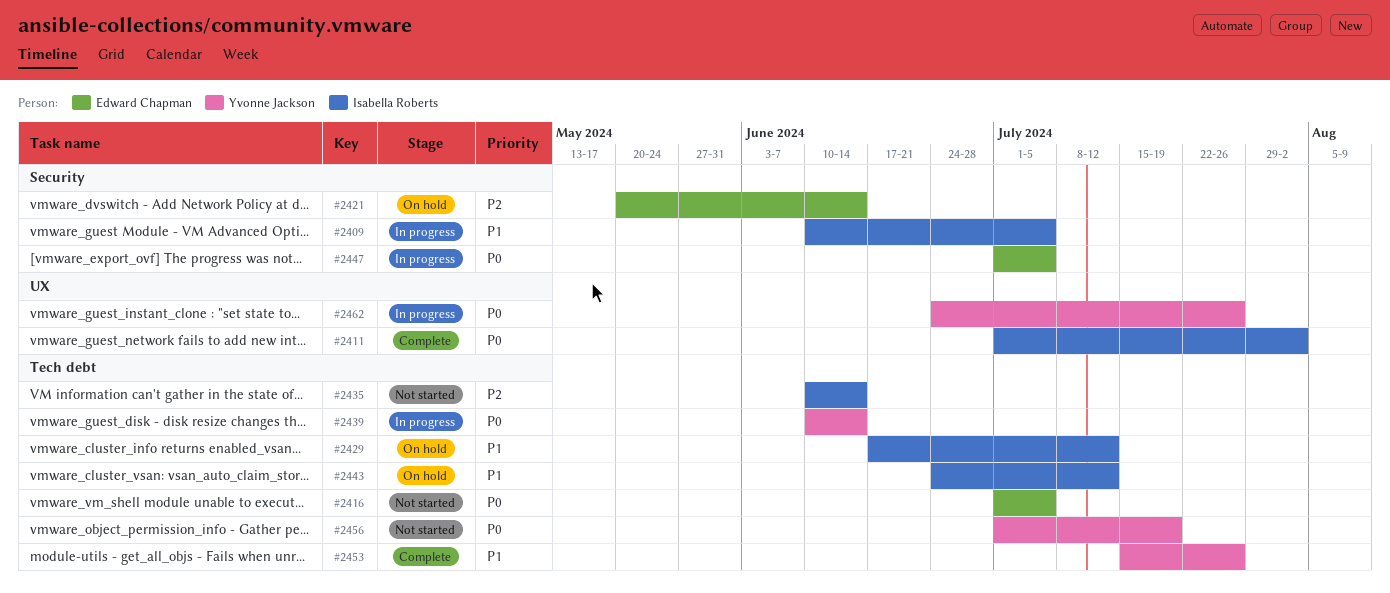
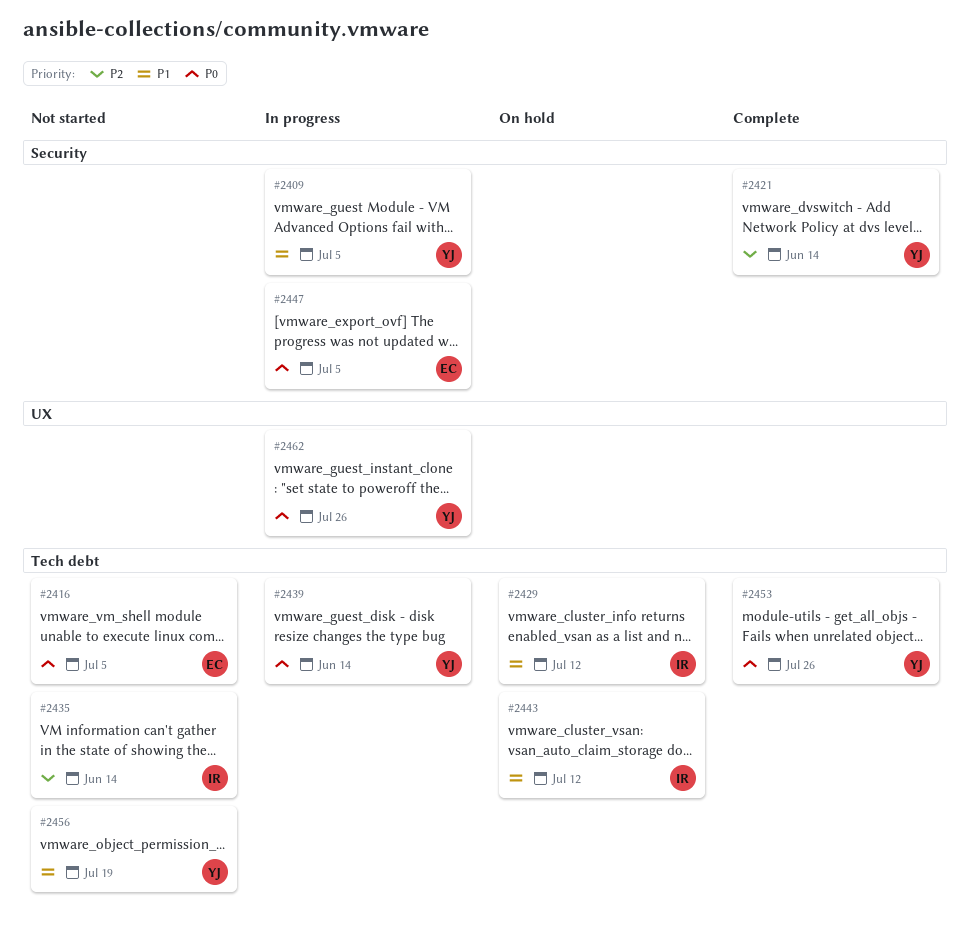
#2409, owner: Isabella Roberts -> Yvonne Jackson
#2411: present -> none
#2421, status: On hold -> Complete
#2421, owner: Edward Chapman -> Yvonne Jackson
#2453, priority: P1 -> P0
#2456, priority: P0 -> P1

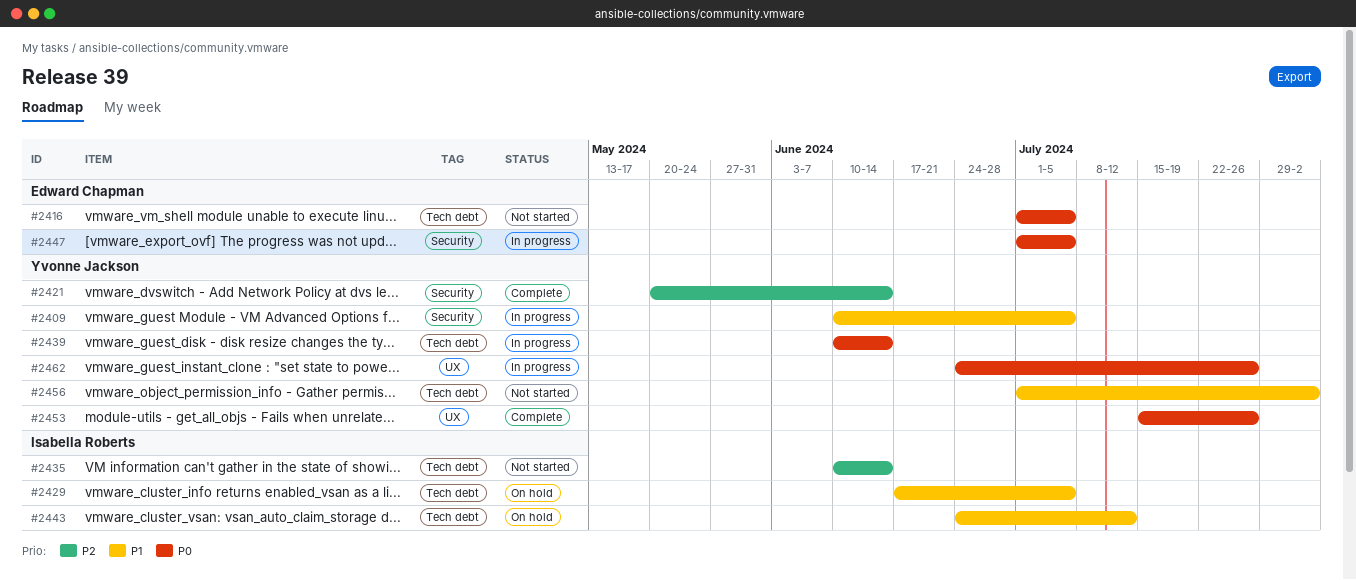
#2429, due: Jul 12 -> Jul 5
#2453, label: Tech debt -> UX
#2456, due: Jul 19 -> Aug 2

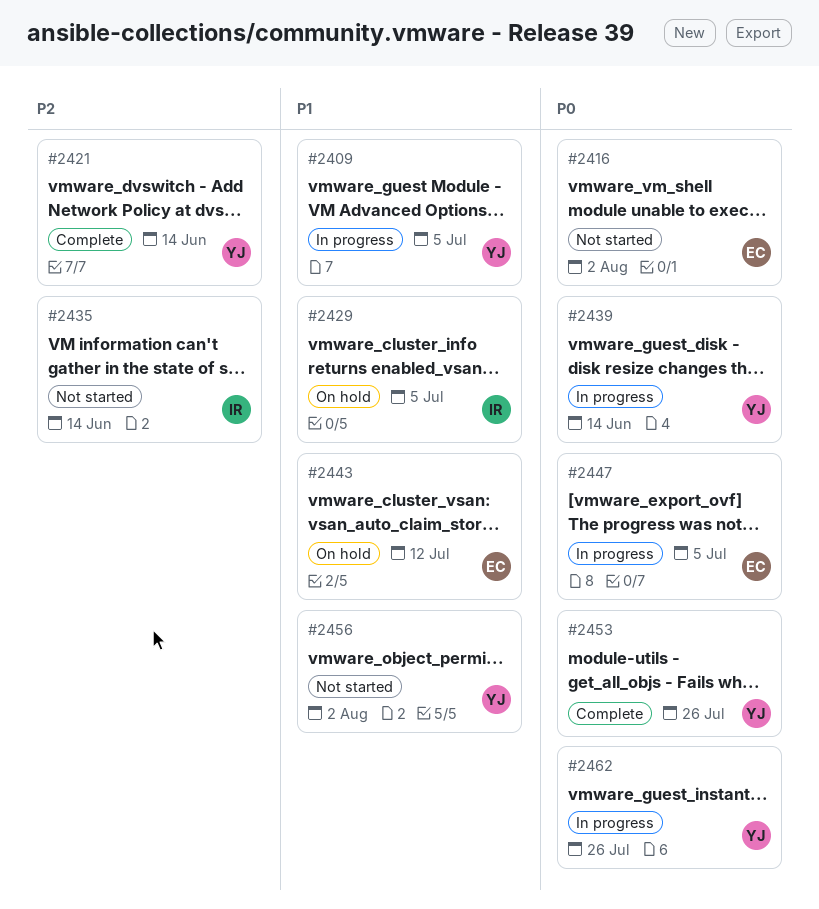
#2416, due: Jul 5 -> Aug 2
#2443, owner: Isabella Roberts -> Edward Chapman

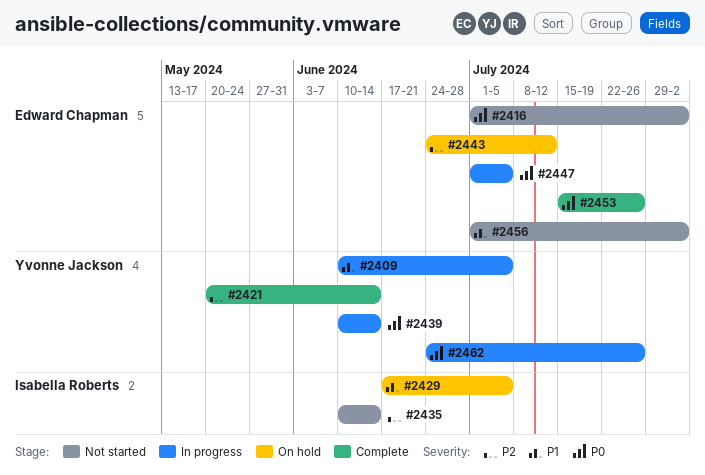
#2443, priority: P1 -> P2
#2453, owner: Yvonne Jackson -> Edward Chapman
#2456, owner: Yvonne Jackson -> Edward Chapman

